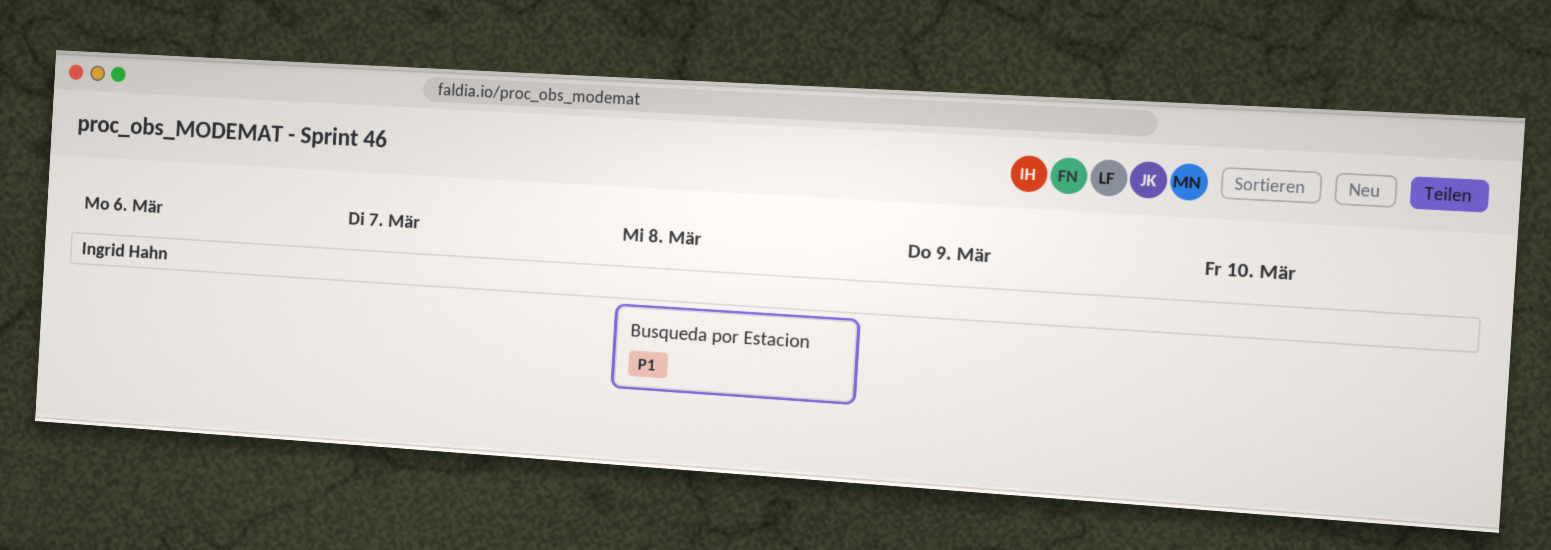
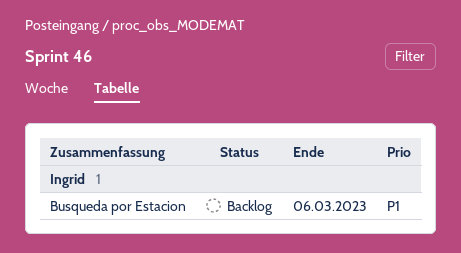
Busqueda por Estacion, due: Mar 8 -> Mar 6

